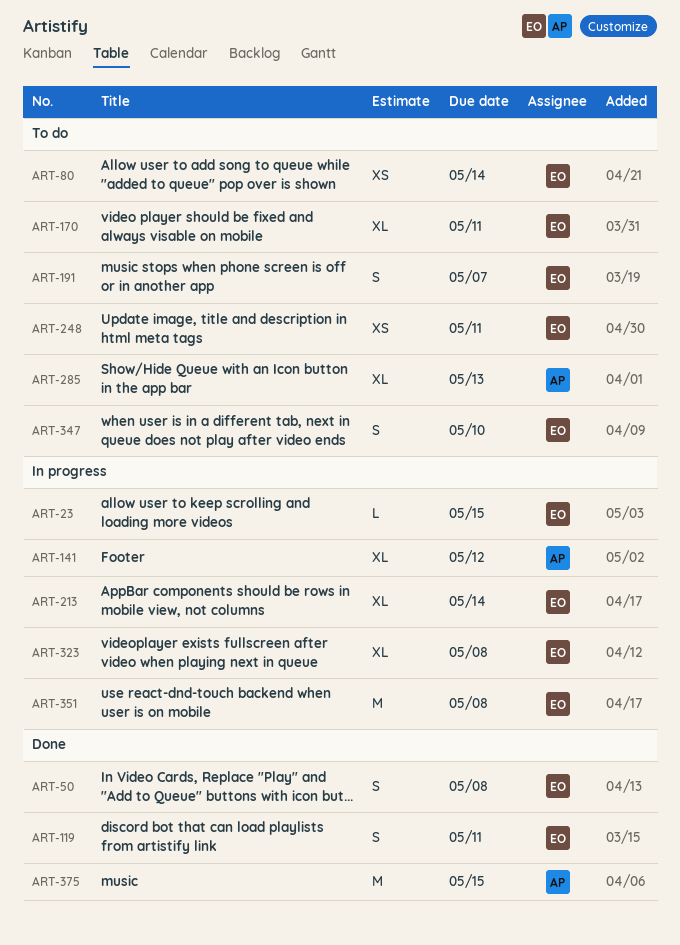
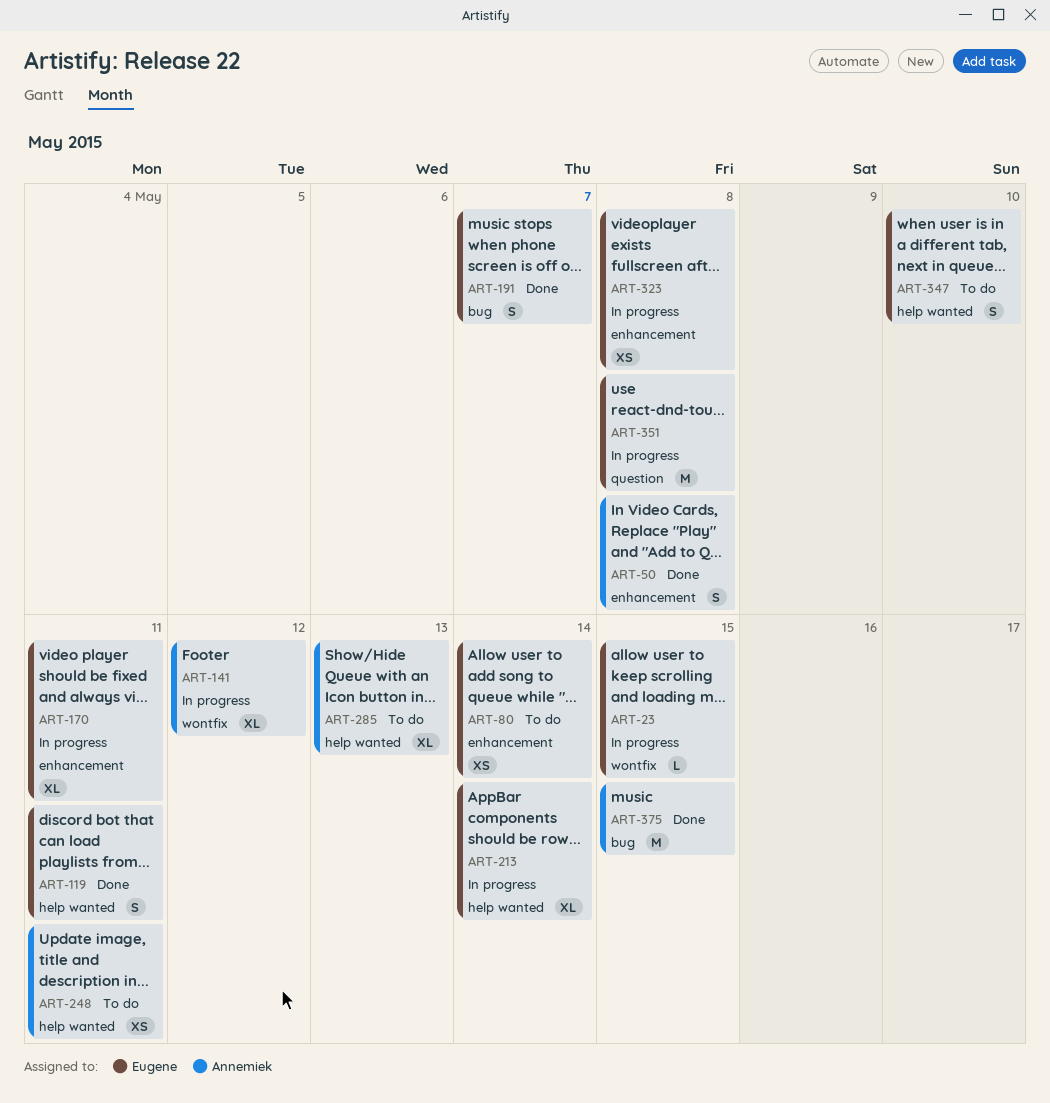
ART-50, owner: Eugene -> Annemiek
ART-170, status: To do -> In progress
ART-191, status: To do -> Done
ART-248, owner: Eugene -> Annemiek
ART-323, estimate: XL -> XS

